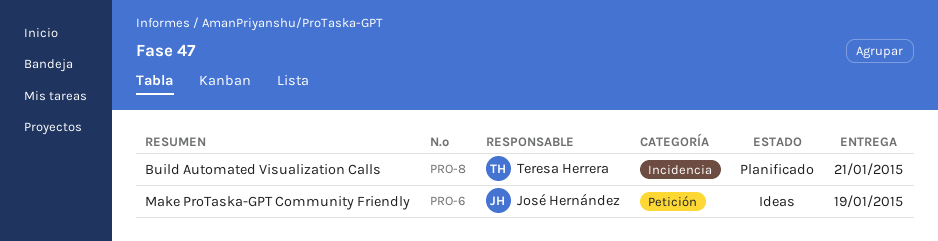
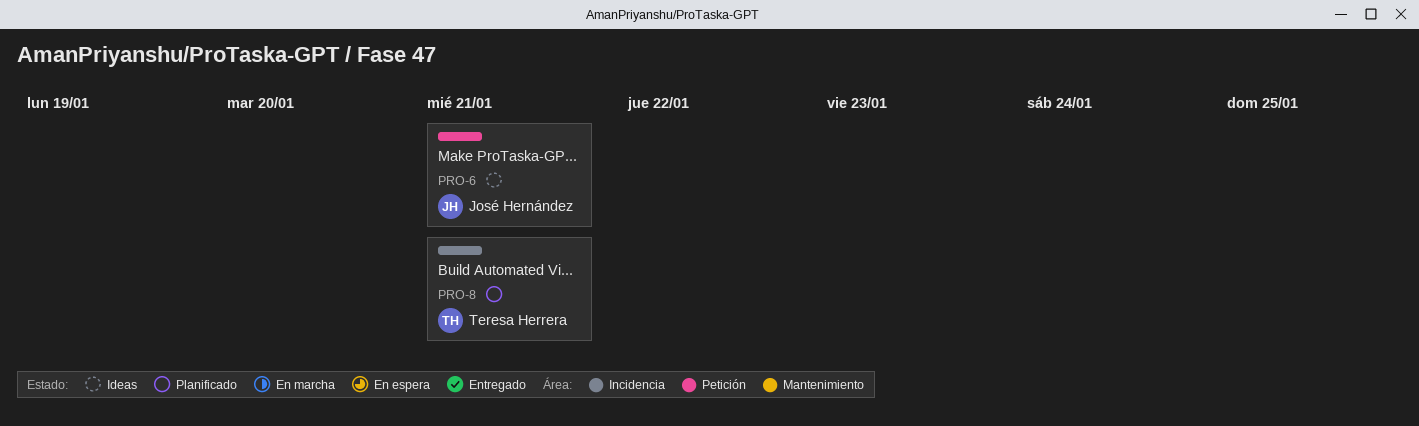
PRO-6, due: Jan 19 -> Jan 21

